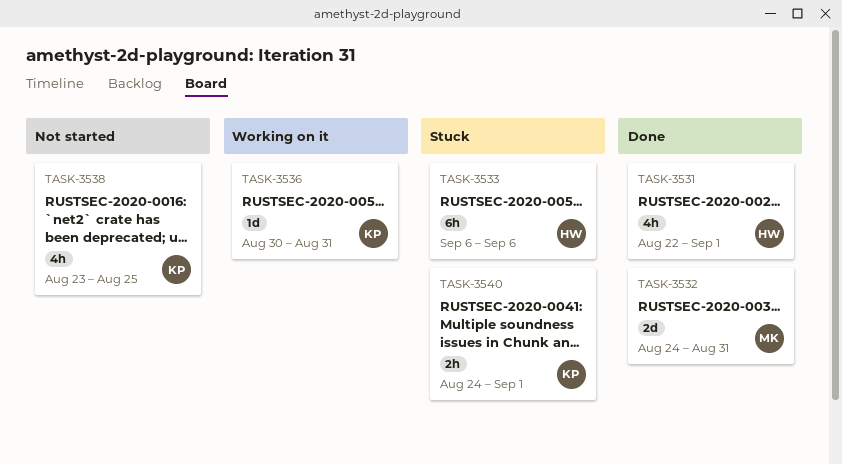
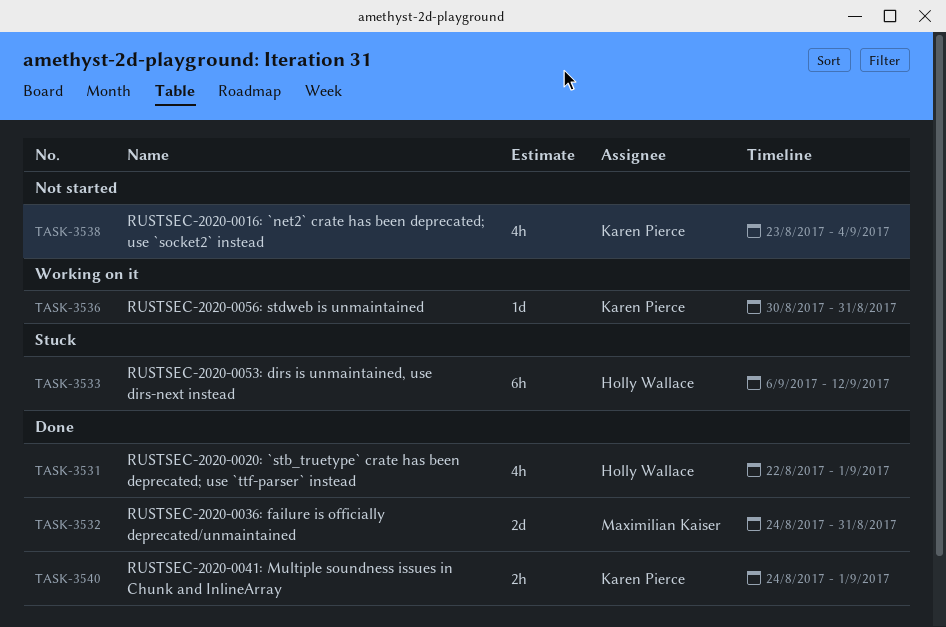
TASK-3533, due: Sep 6 -> Sep 12
TASK-3538, due: Aug 25 -> Sep 4
TASK-3540, status: Stuck -> Done

